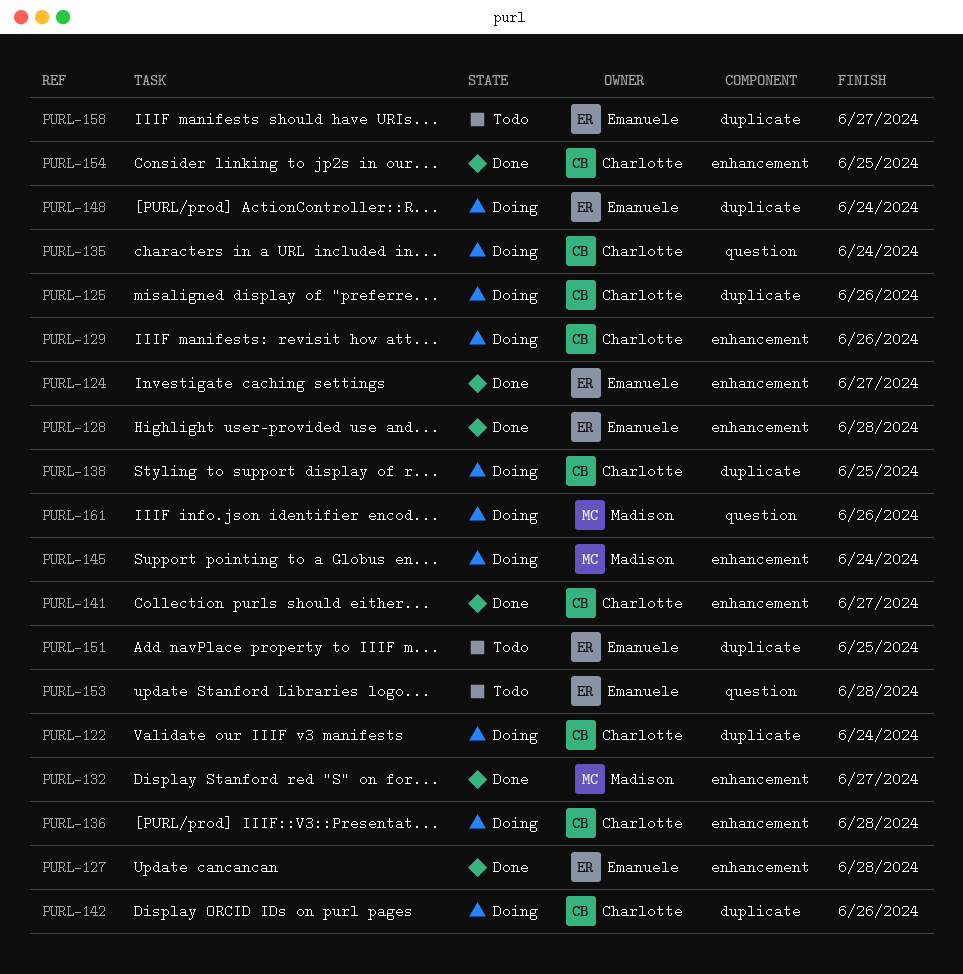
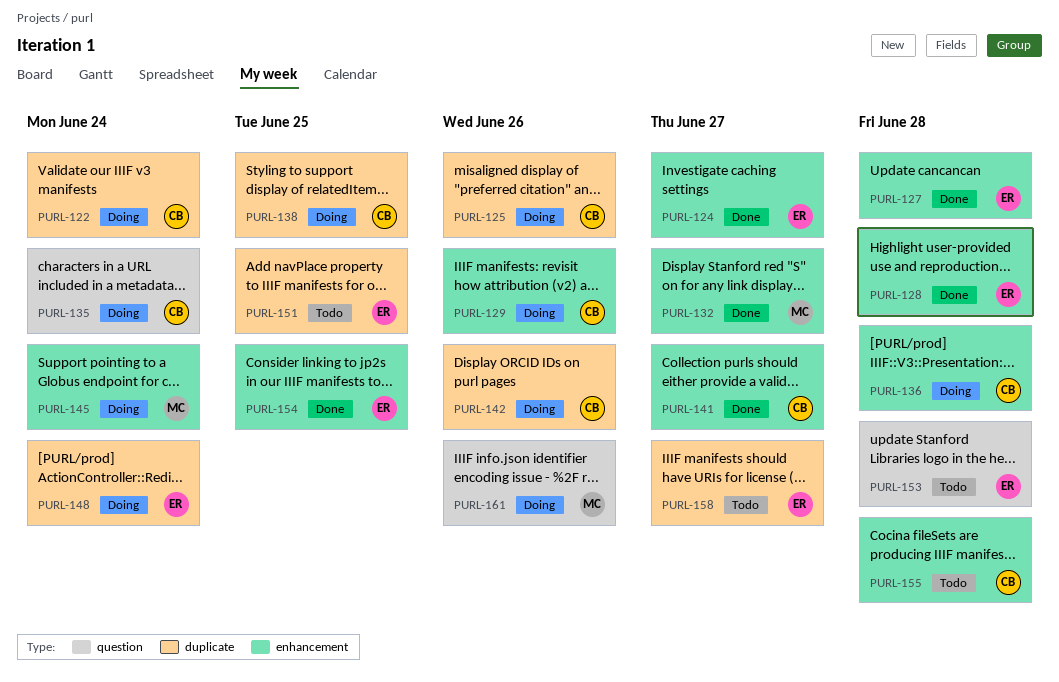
PURL-154, owner: Charlotte -> Emanuele
PURL-155: none -> present

